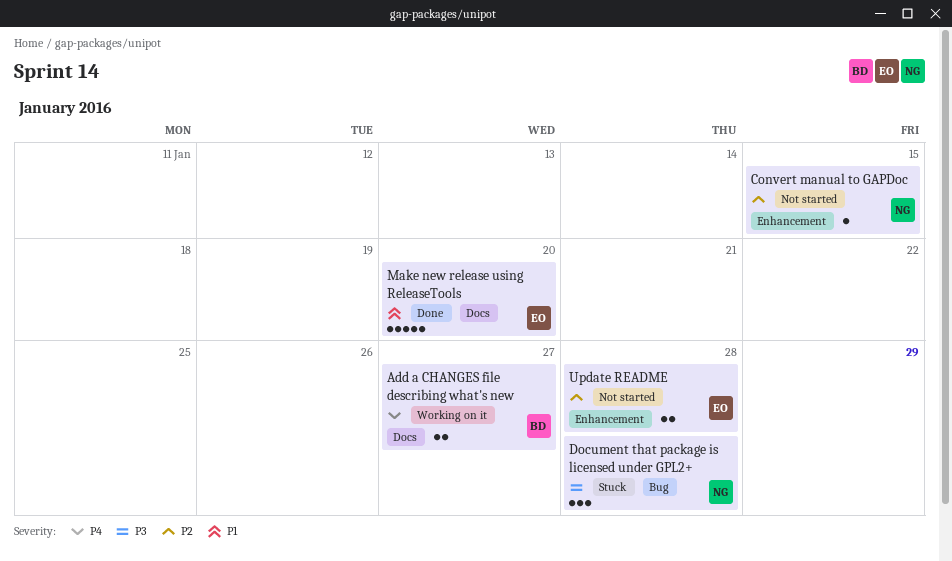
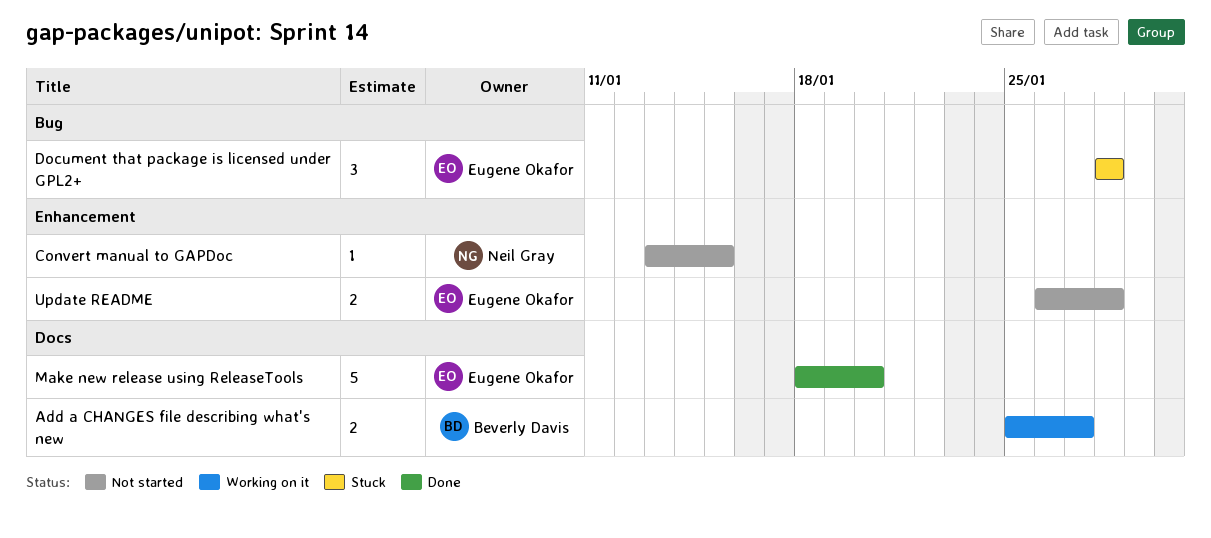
Document that package is licensed under GPL2+, owner: Neil Gray -> Eugene Okafor

